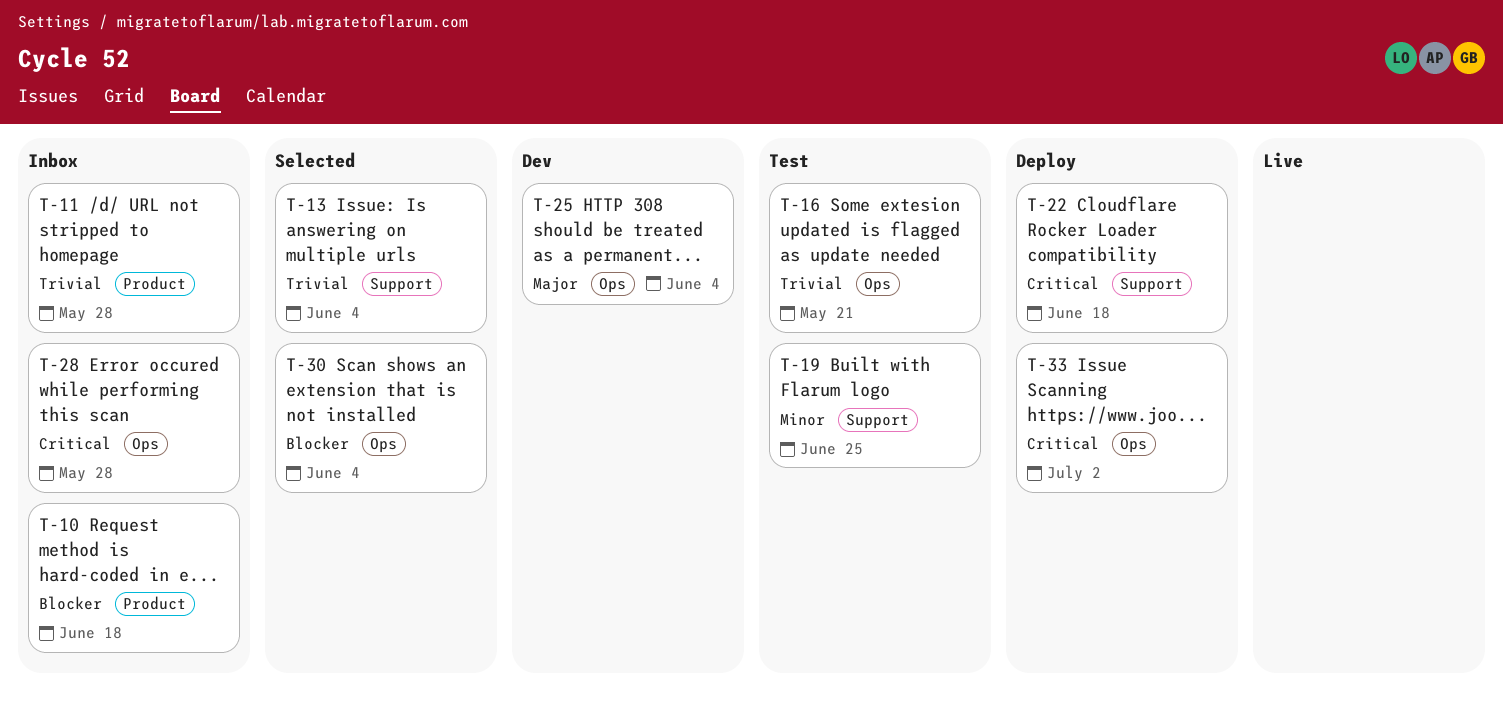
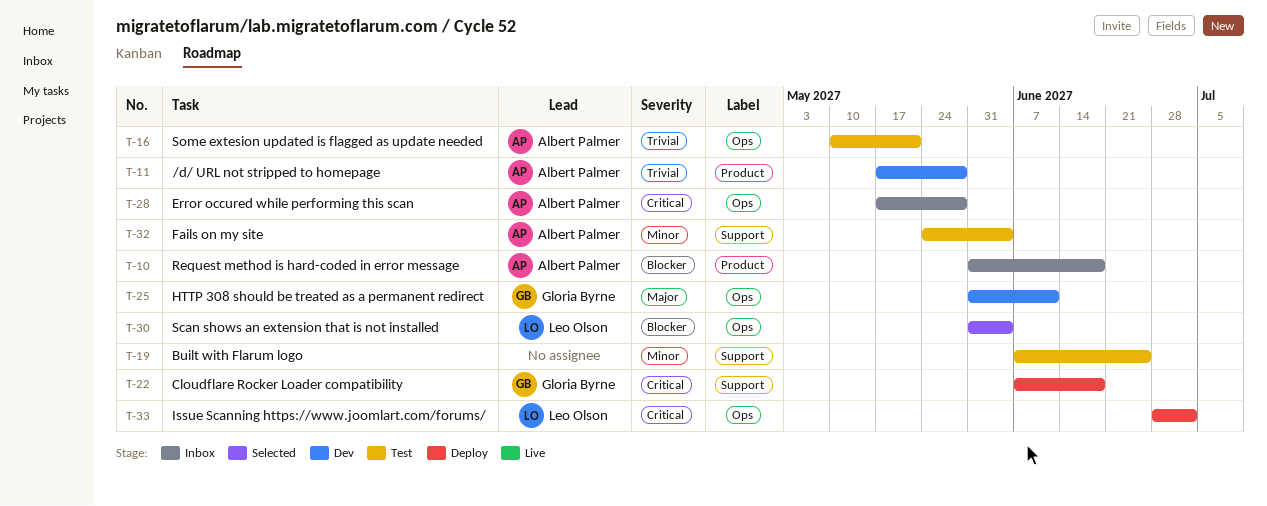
T-11, status: Inbox -> Dev
T-13: present -> none
T-25, due: Jun 4 -> Jun 11
T-32: none -> present

